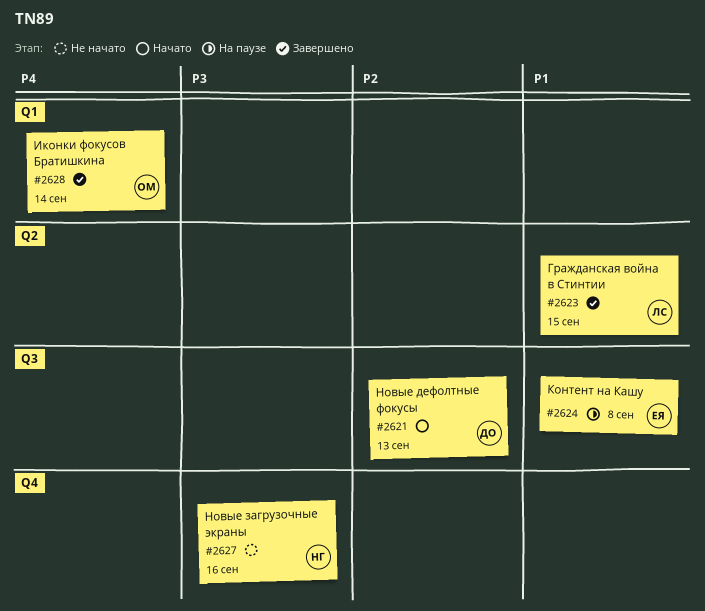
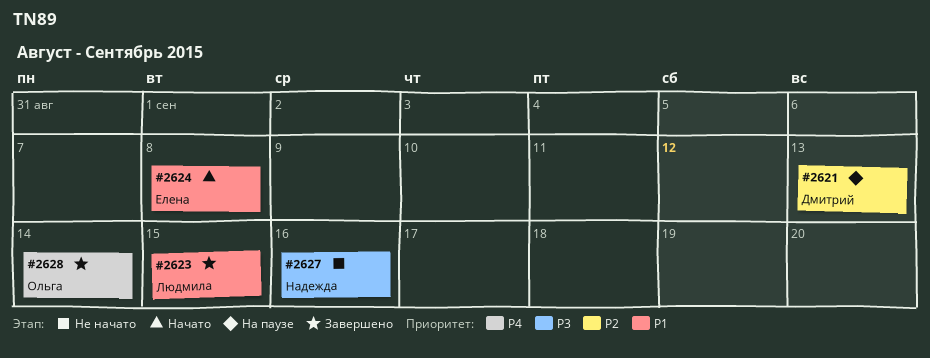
#2621, status: Начато -> На паузе
#2624, status: На паузе -> Начато

